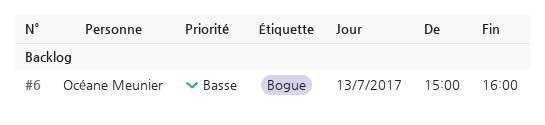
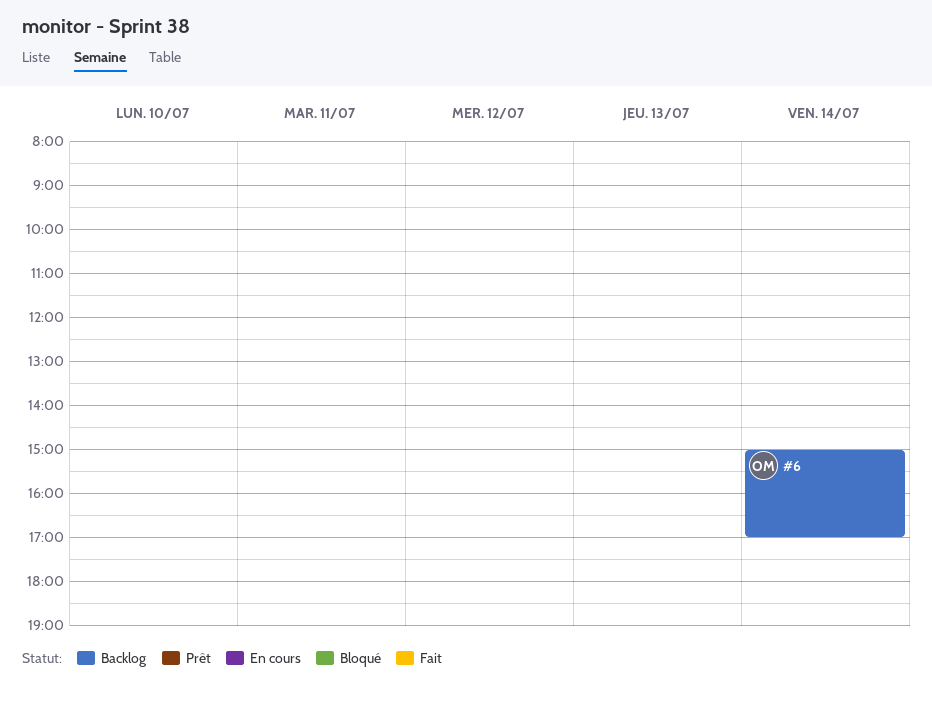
#6, day: Jul 13 -> Jul 14
#6, ends: 16:00 -> 17:00

